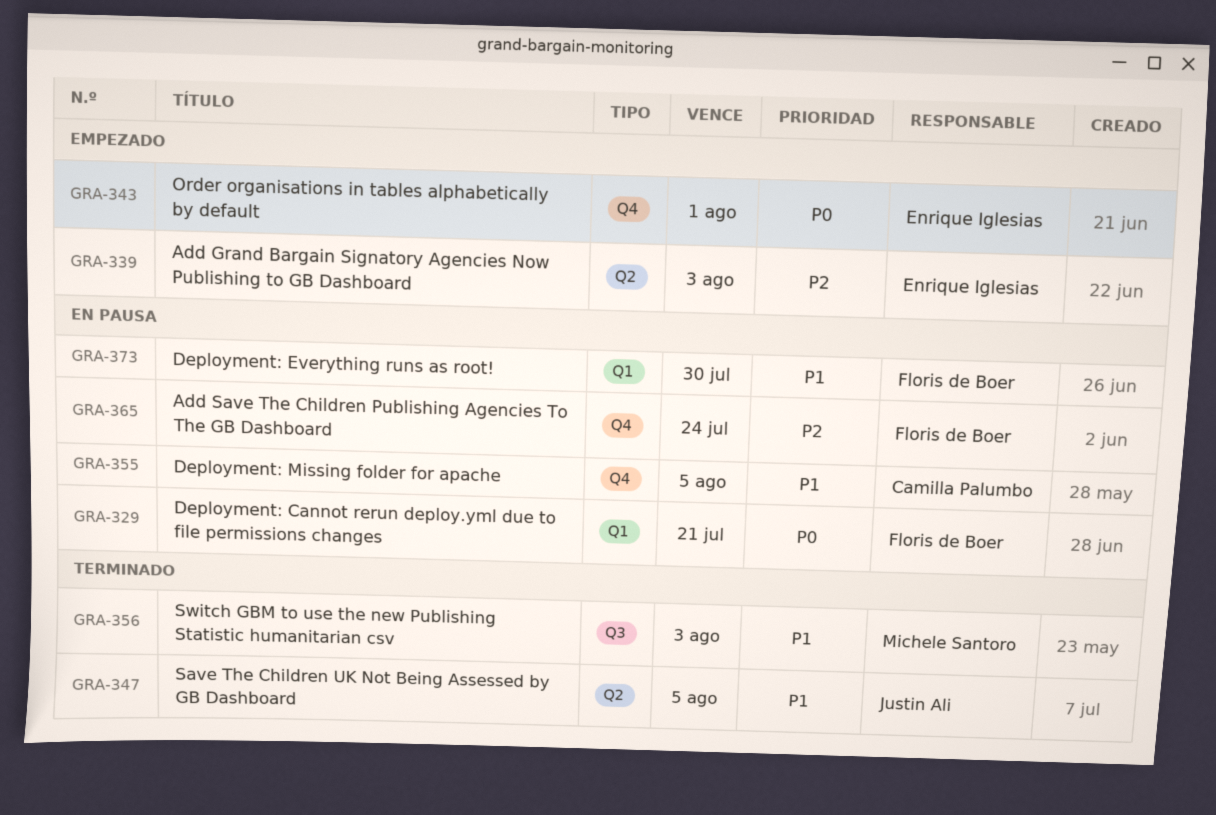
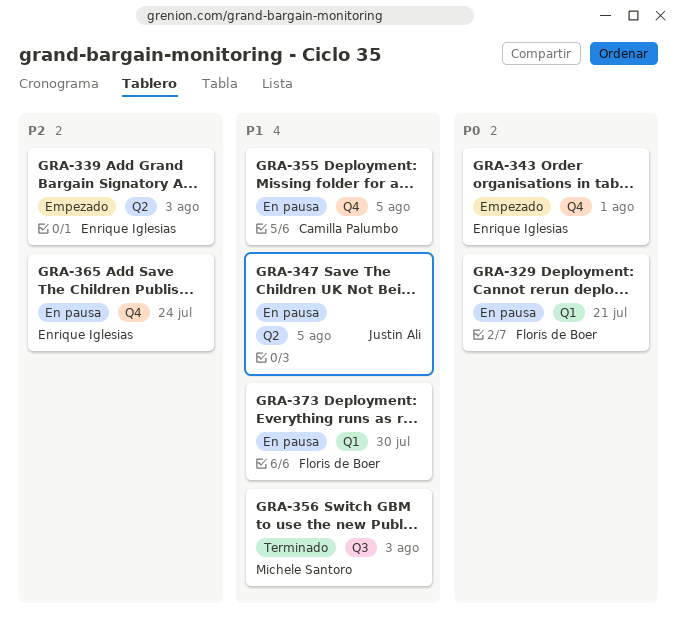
GRA-347, status: Terminado -> En pausa
GRA-365, owner: Floris de Boer -> Enrique Iglesias

